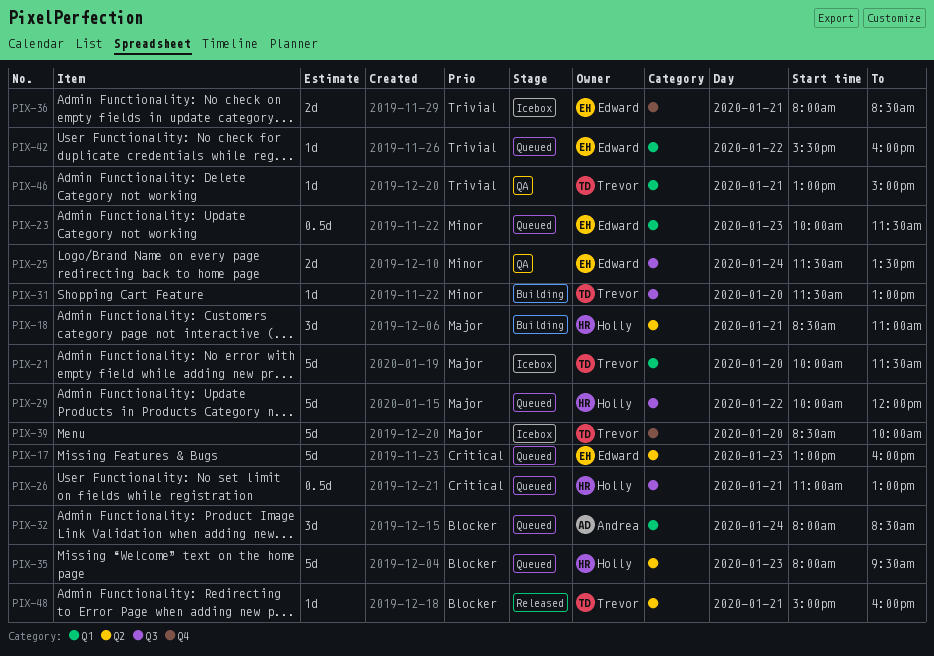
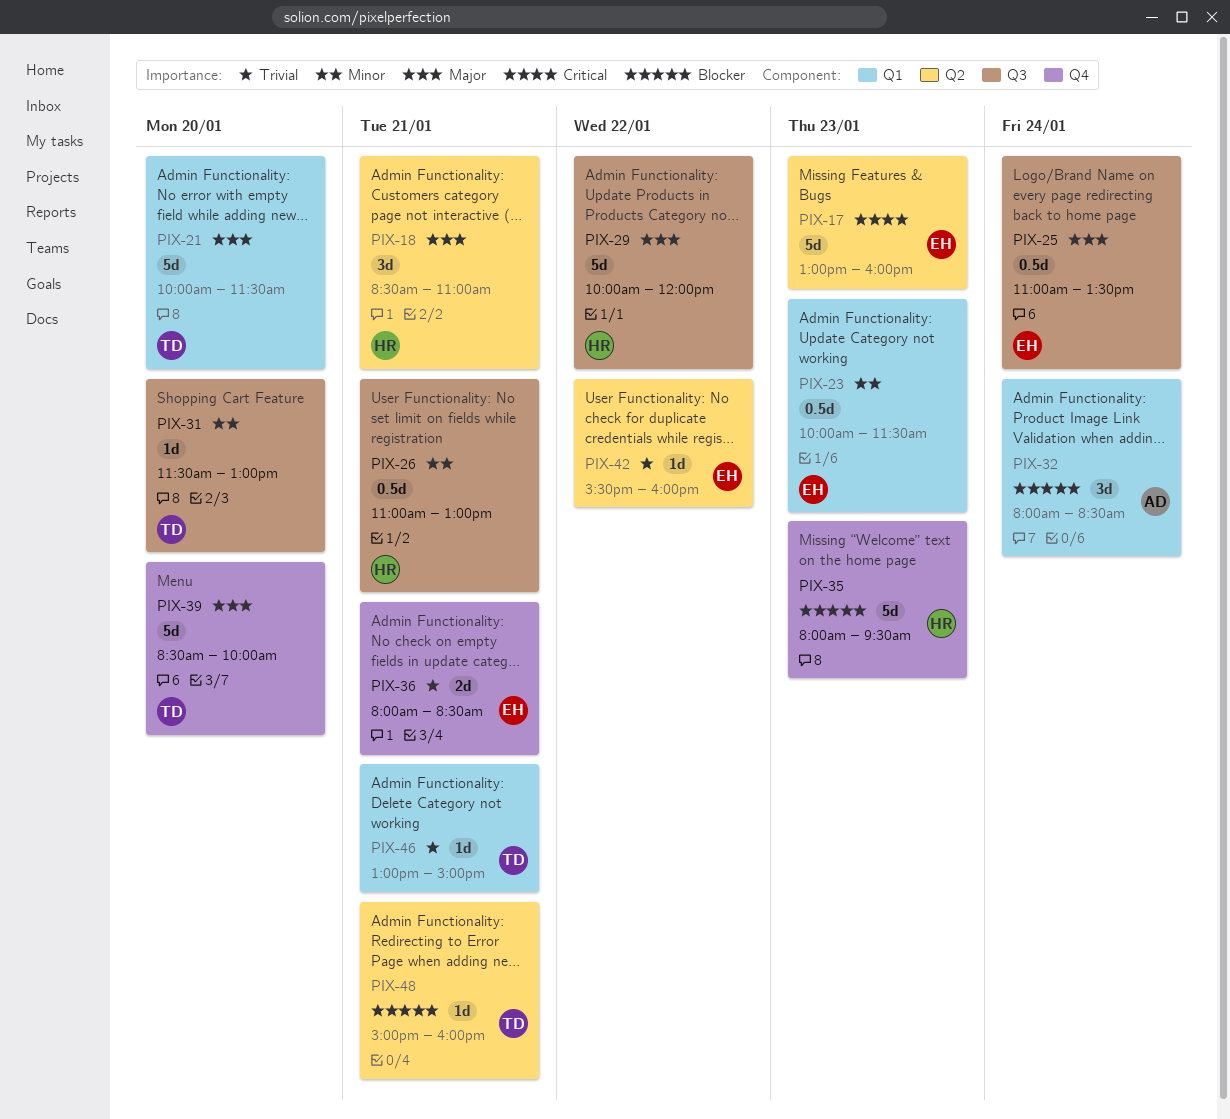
PIX-25, priority: Minor -> Major
PIX-25, estimate: 2d -> 0.5d
PIX-25, begins: 11:30 -> 11:00
PIX-26, priority: Critical -> Minor
PIX-35, label: Q2 -> Q4
PIX-42, label: Q1 -> Q2

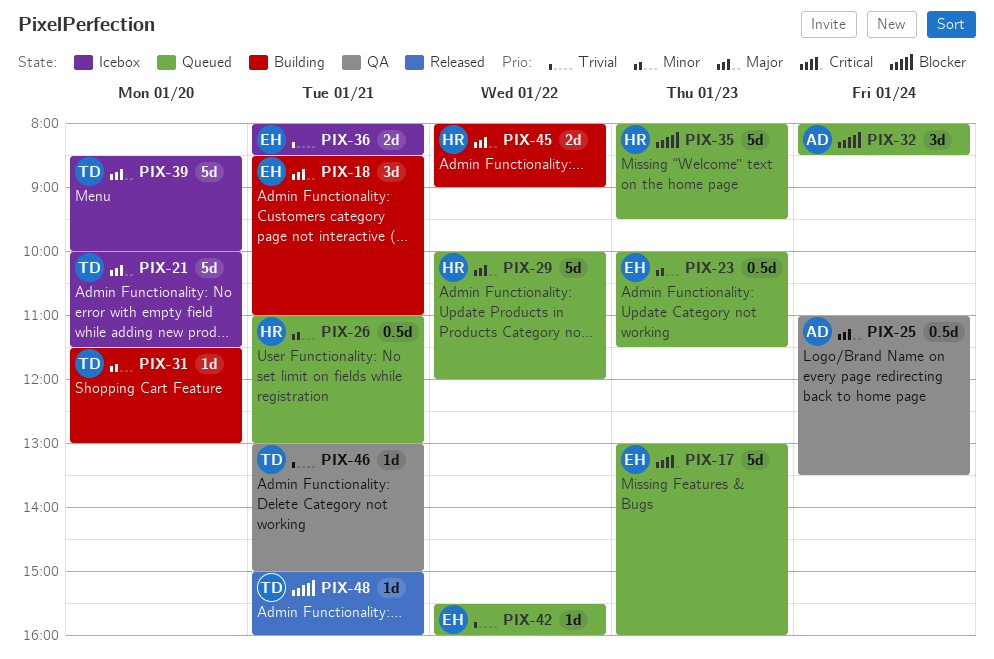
PIX-18, owner: HR -> EH
PIX-25, owner: EH -> AD
PIX-45: none -> present

